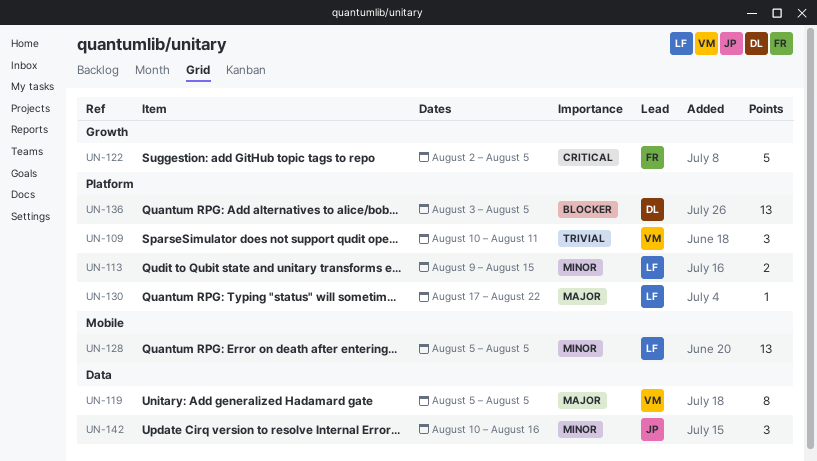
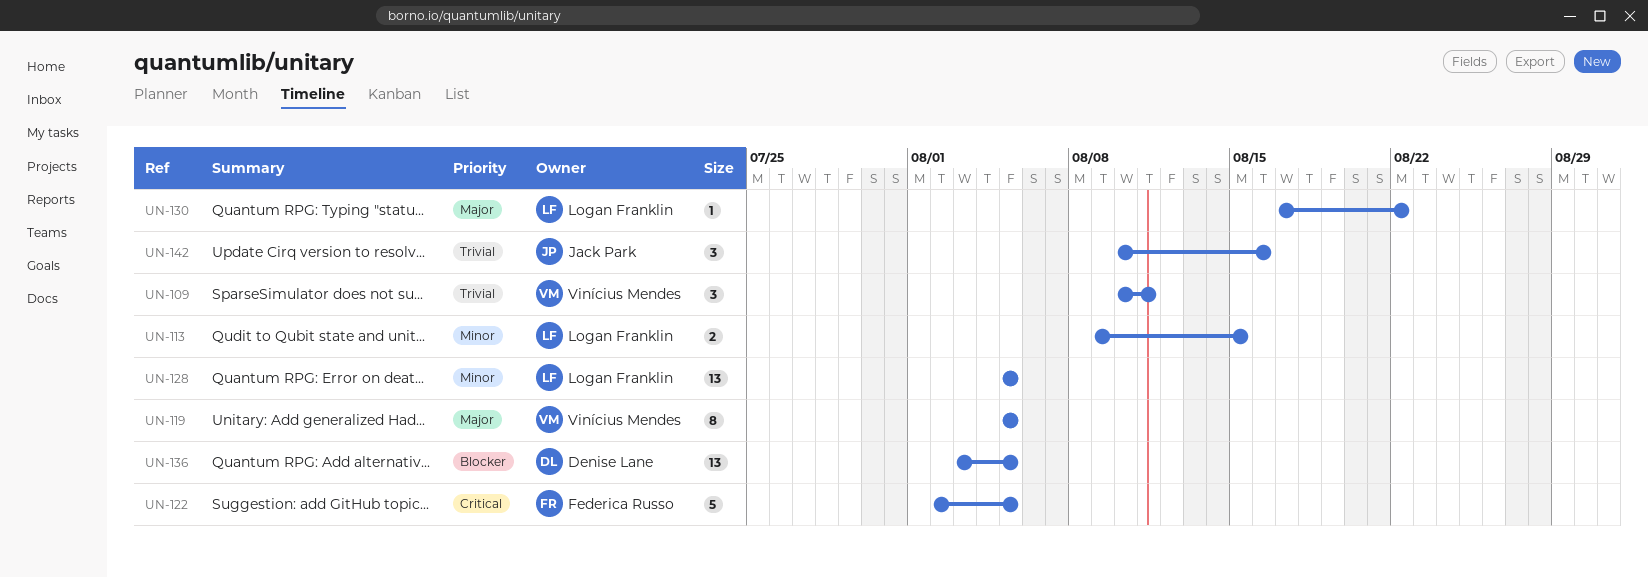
UN-142, priority: Minor -> Trivial

